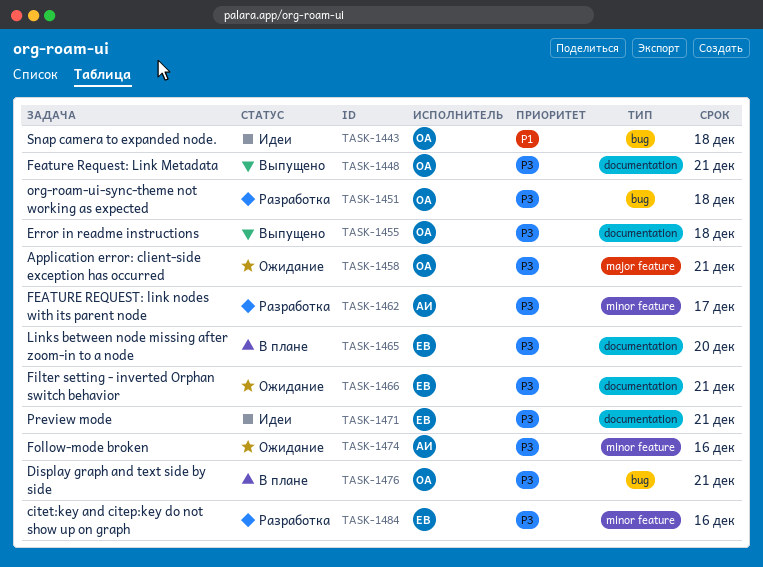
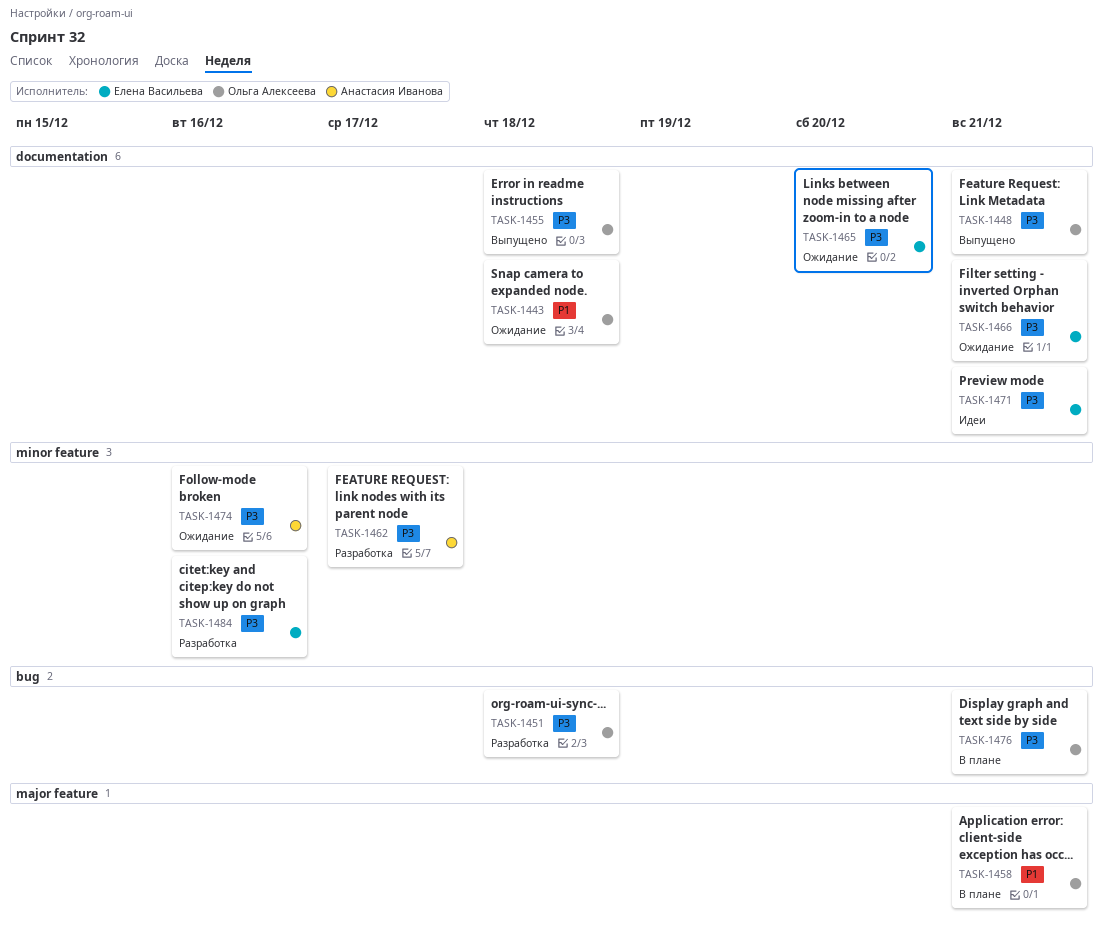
TASK-1443, status: Идеи -> Ожидание
TASK-1443, label: bug -> documentation
TASK-1458, status: Ожидание -> В плане
TASK-1458, priority: P3 -> P1
TASK-1465, status: В плане -> Ожидание

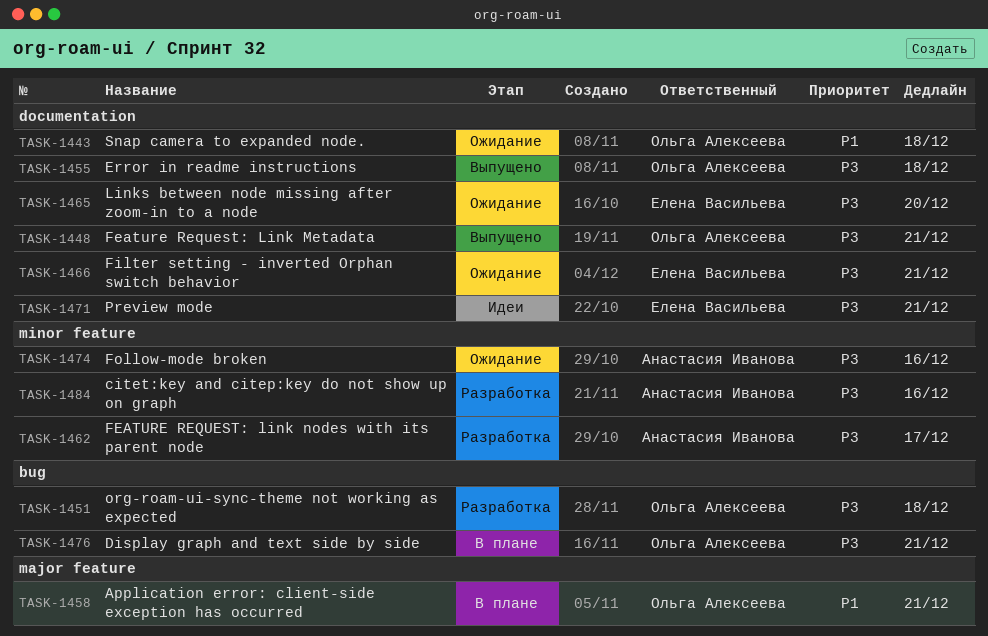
TASK-1484, owner: Елена Васильева -> Анастасия Иванова

